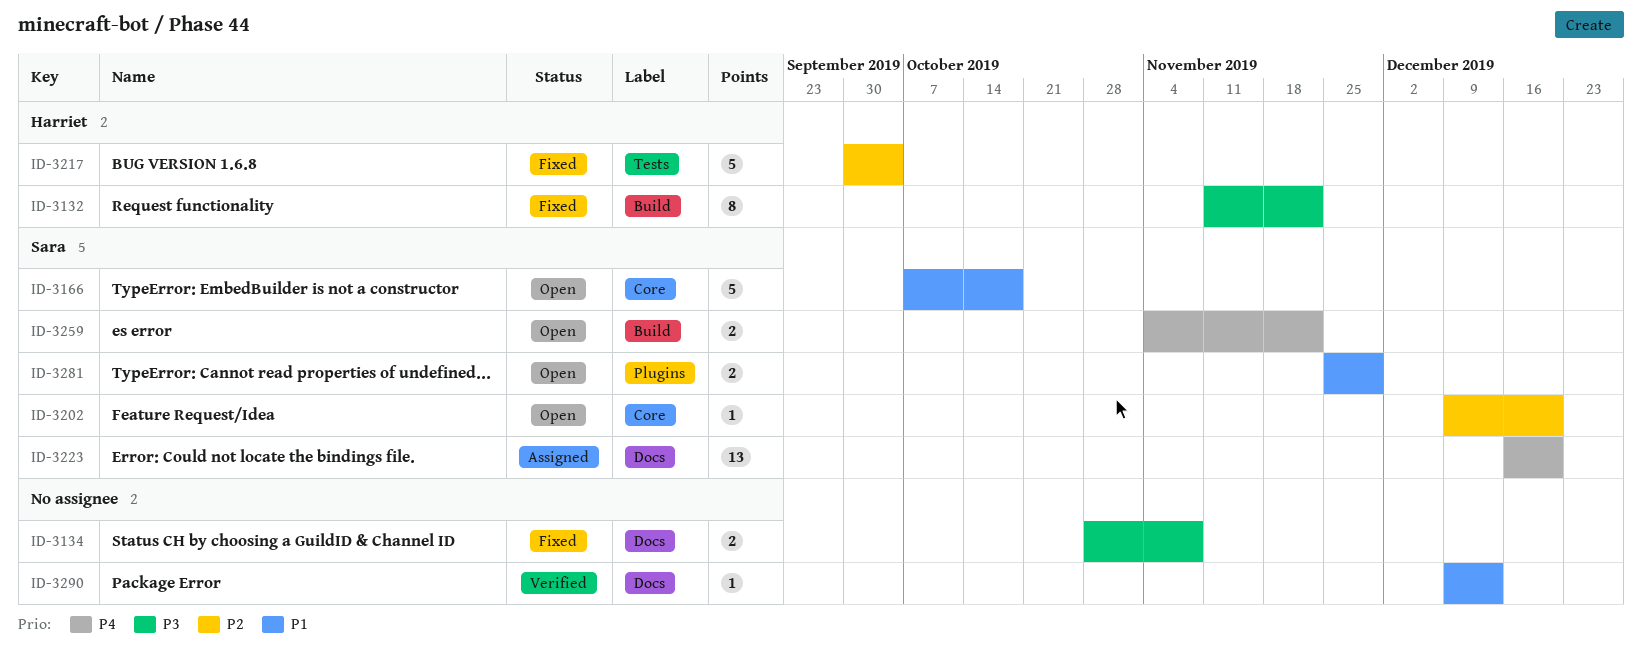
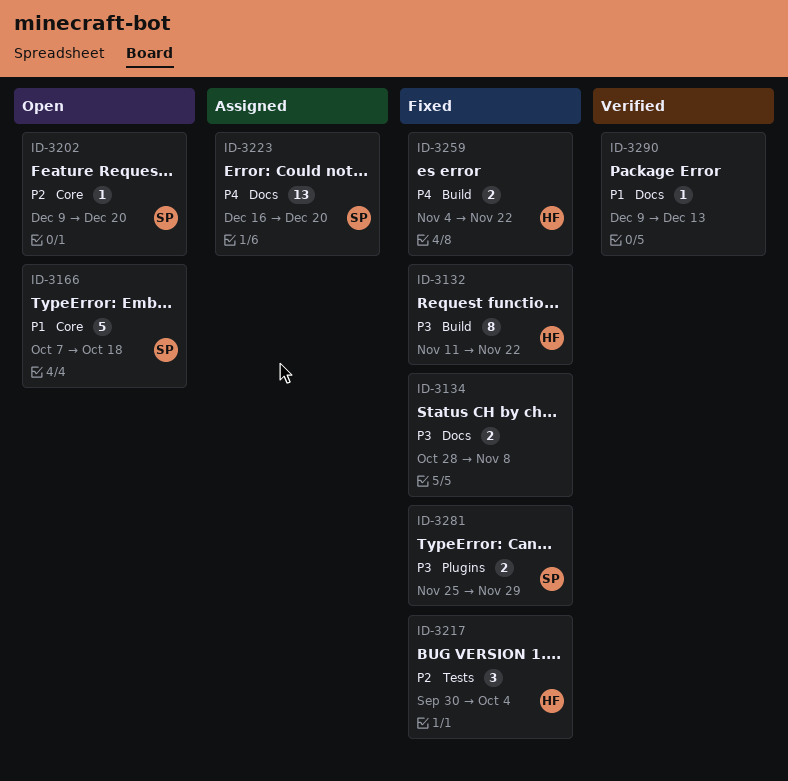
ID-3217, estimate: 5 -> 3
ID-3259, status: Open -> Fixed
ID-3259, owner: Sara -> Harriet
ID-3281, status: Open -> Fixed
ID-3281, priority: P1 -> P3

